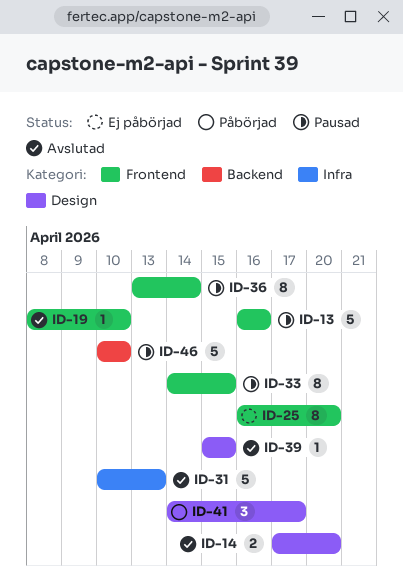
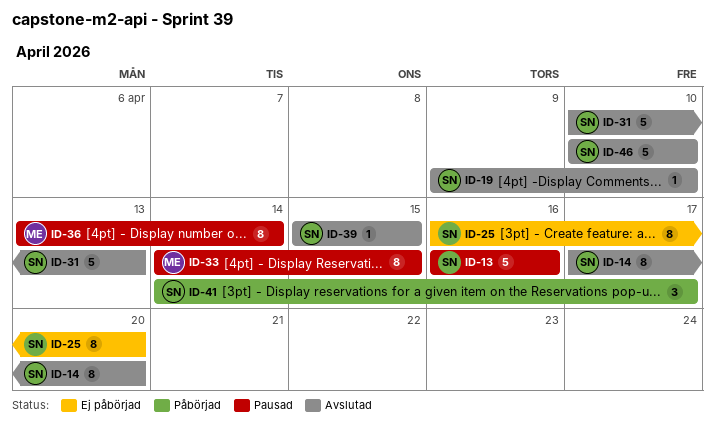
ID-14, estimate: 2 -> 8
ID-19, start: Apr 8 -> Apr 9
ID-46, status: Pausad -> Avslutad

